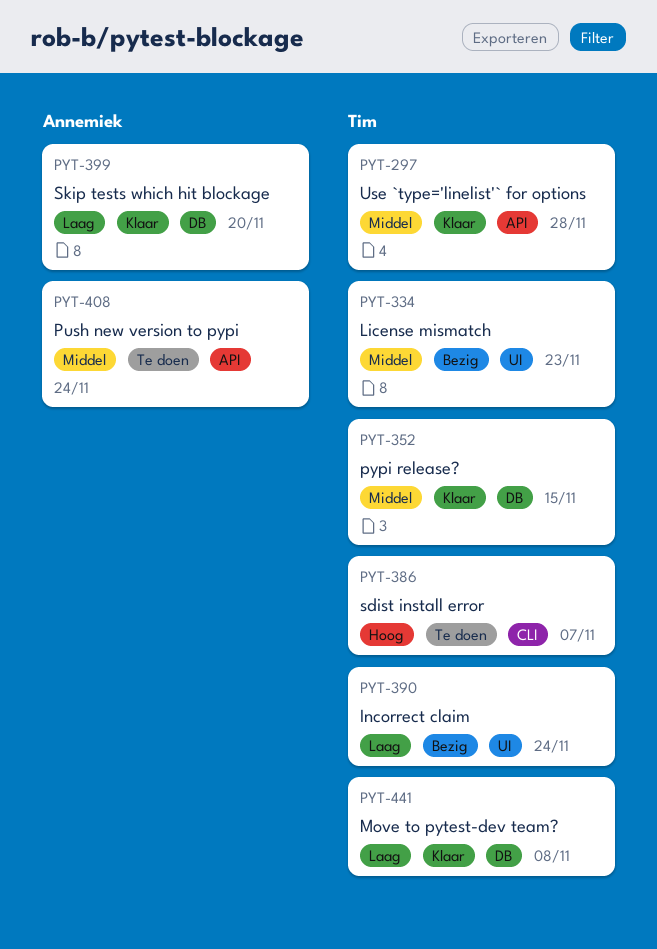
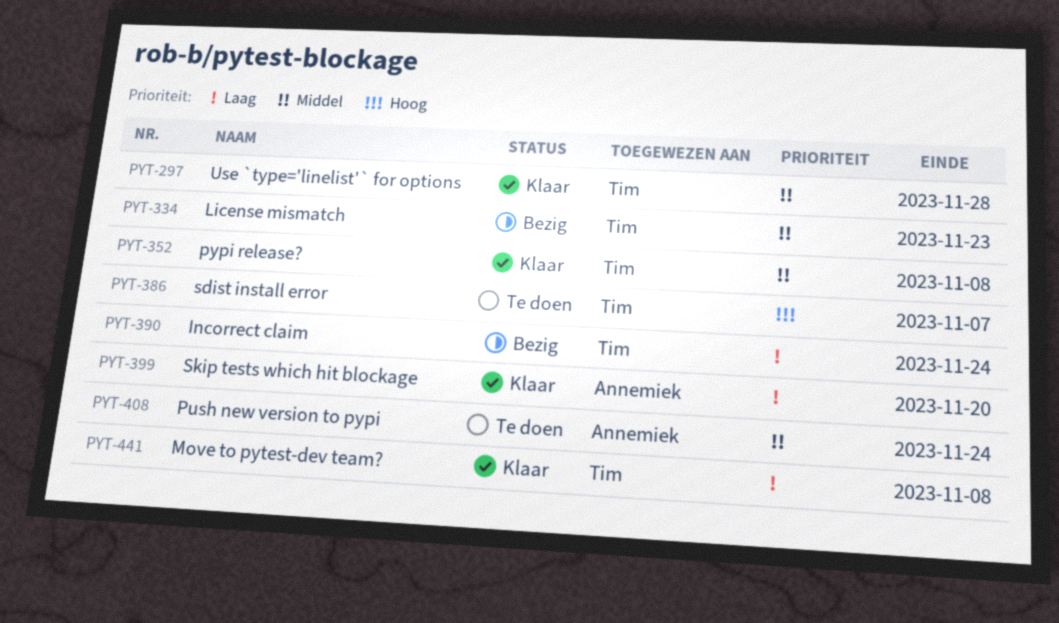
PYT-352, due: Nov 15 -> Nov 8

